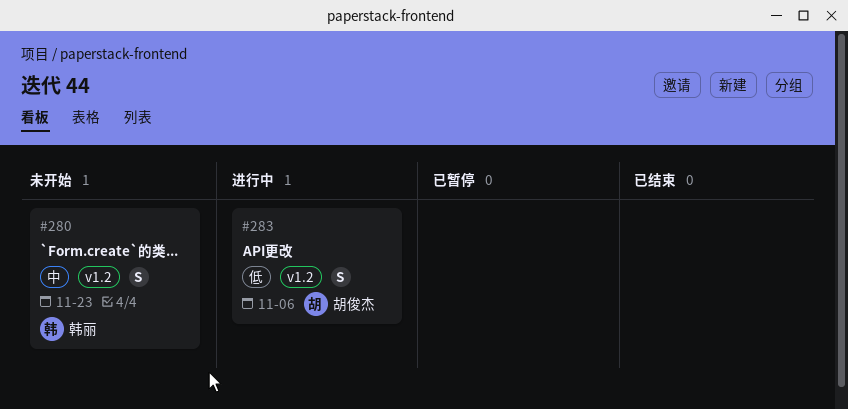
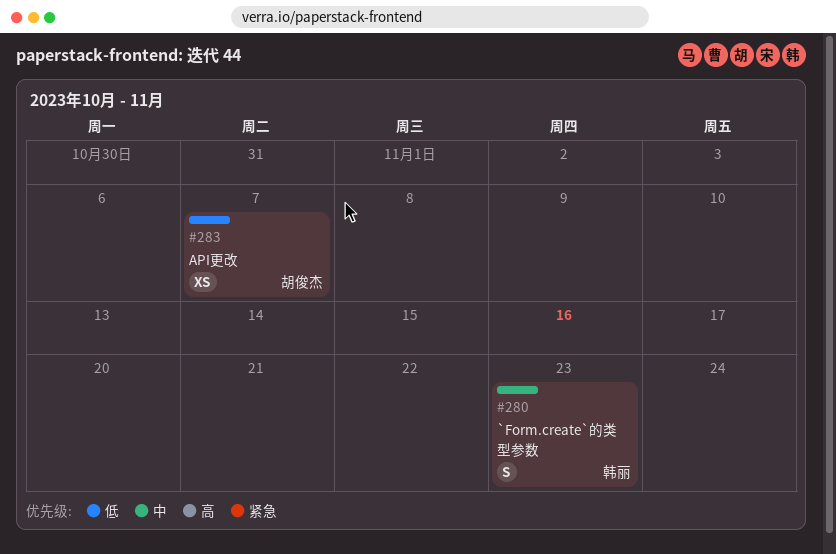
#283, estimate: S -> XS
#283, due: Nov 6 -> Nov 7

